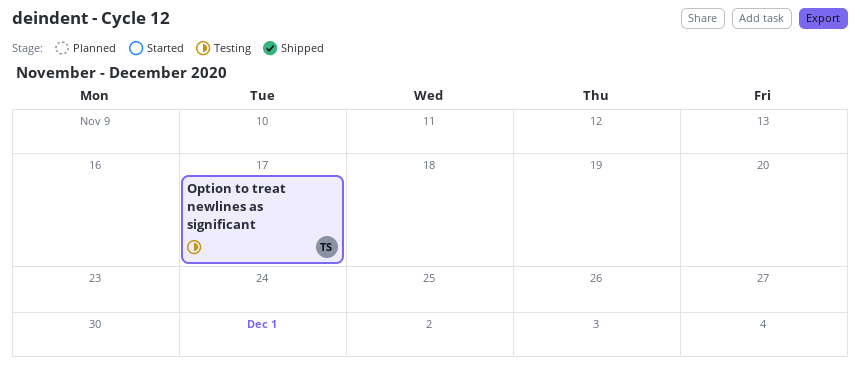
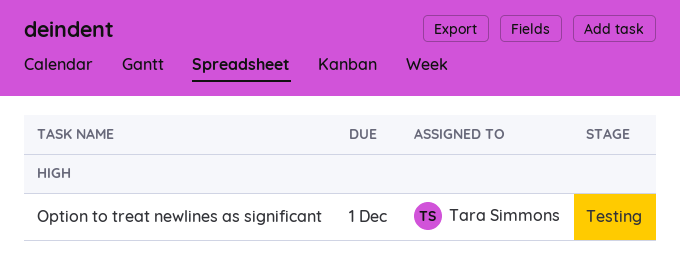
Option to treat newlines as significant, due: Nov 17 -> Dec 1

